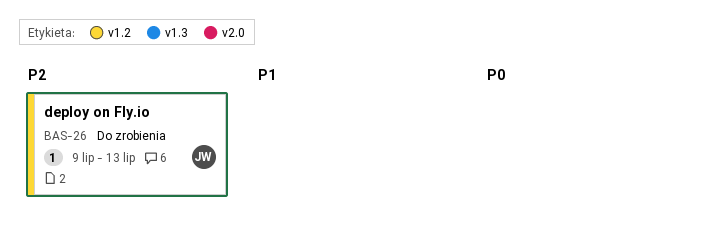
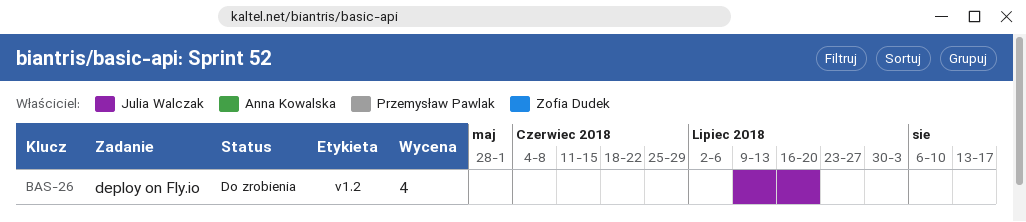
BAS-26, estimate: 1 -> 4
BAS-26, due: Jul 13 -> Jul 20

